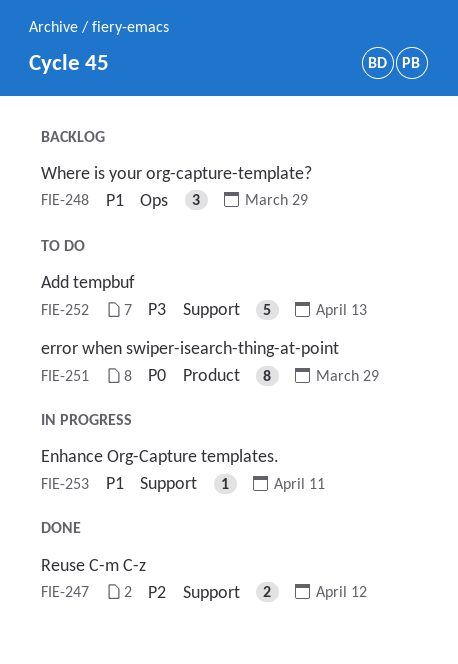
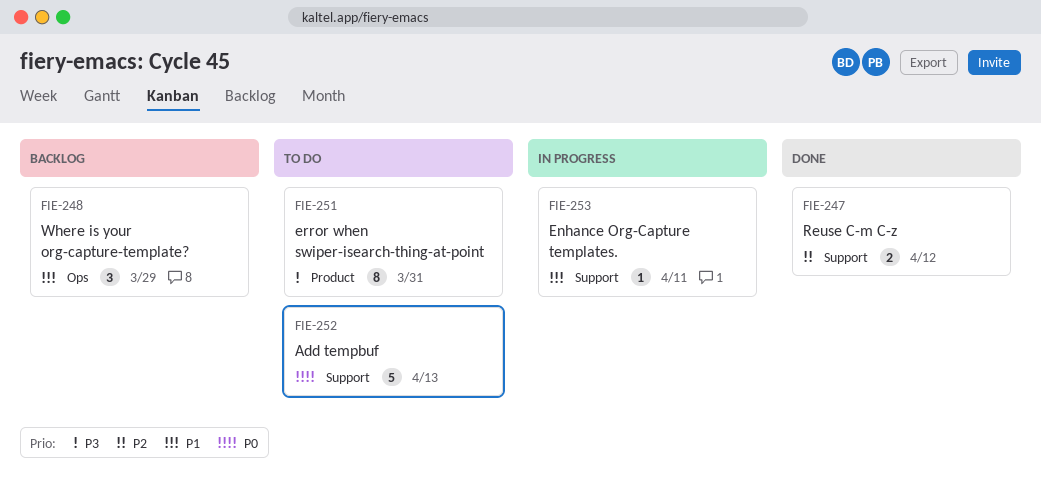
FIE-251, priority: P0 -> P3
FIE-251, due: Mar 29 -> Mar 31
FIE-252, priority: P3 -> P0

